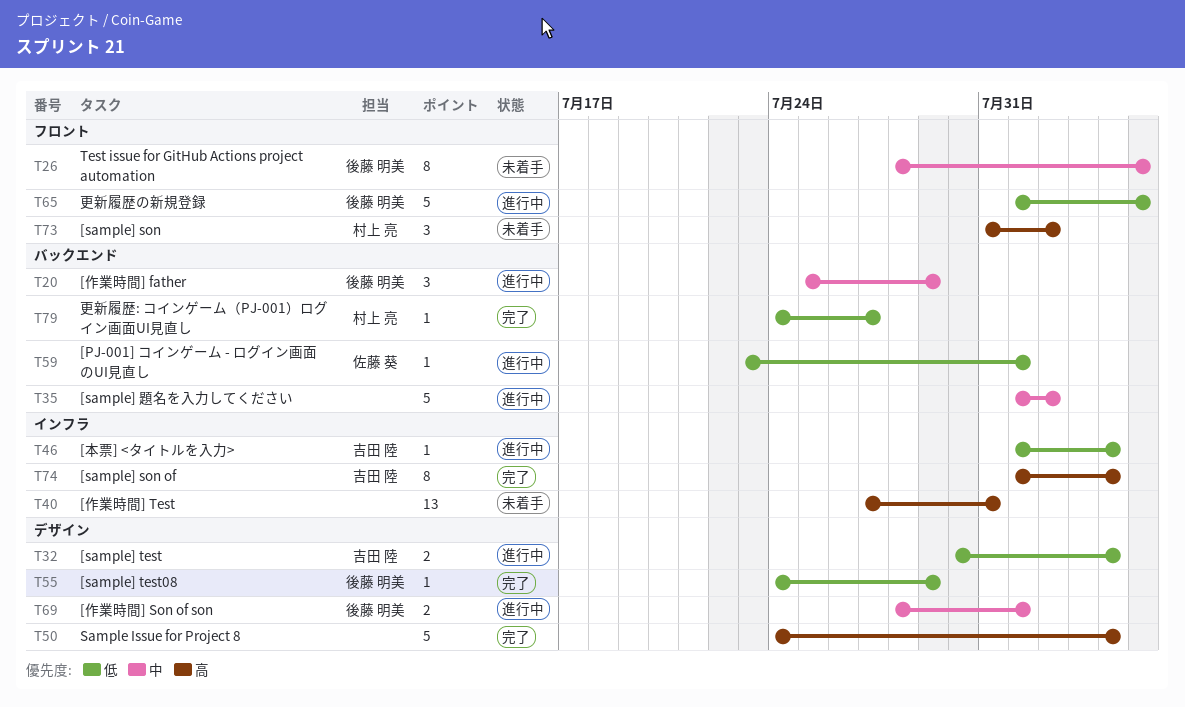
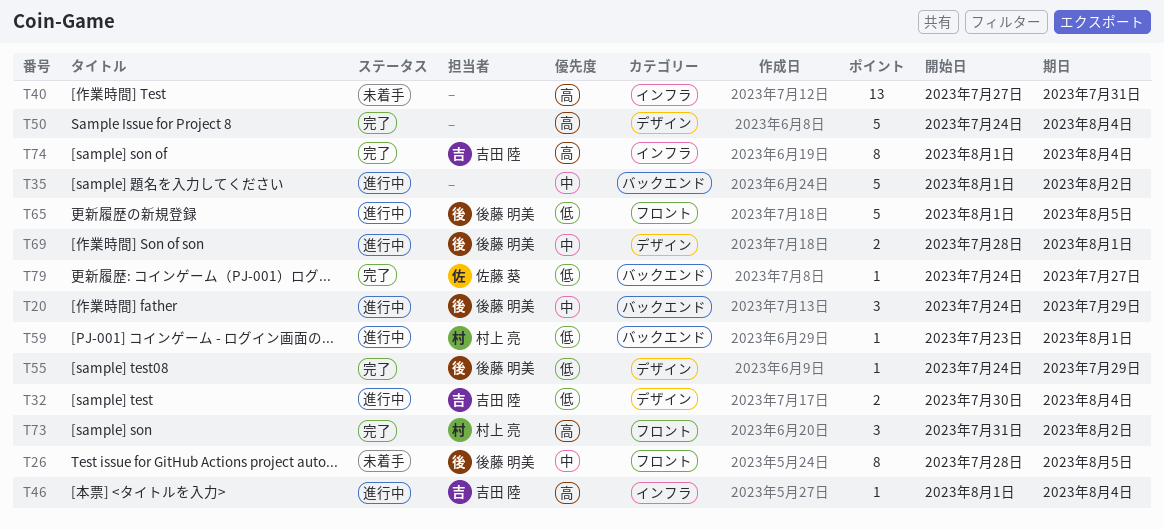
T20, start: Jul 25 -> Jul 24
T46, priority: 低 -> 高
T59, owner: 佐藤 葵 -> 村上 亮
T73, status: 未着手 -> 完了
T79, owner: 村上 亮 -> 佐藤 葵

